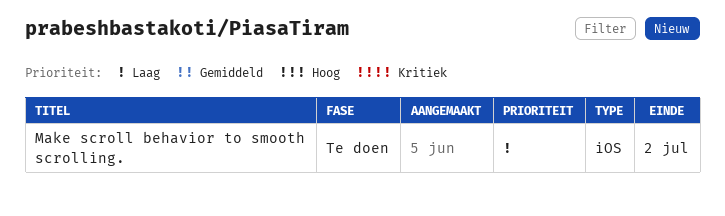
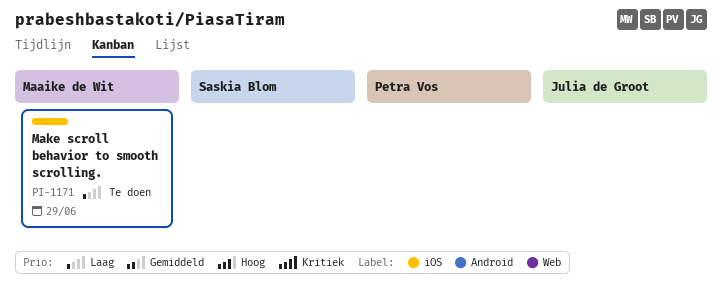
Make scroll behavior to smooth scrolling., due: Jul 2 -> Jun 29

